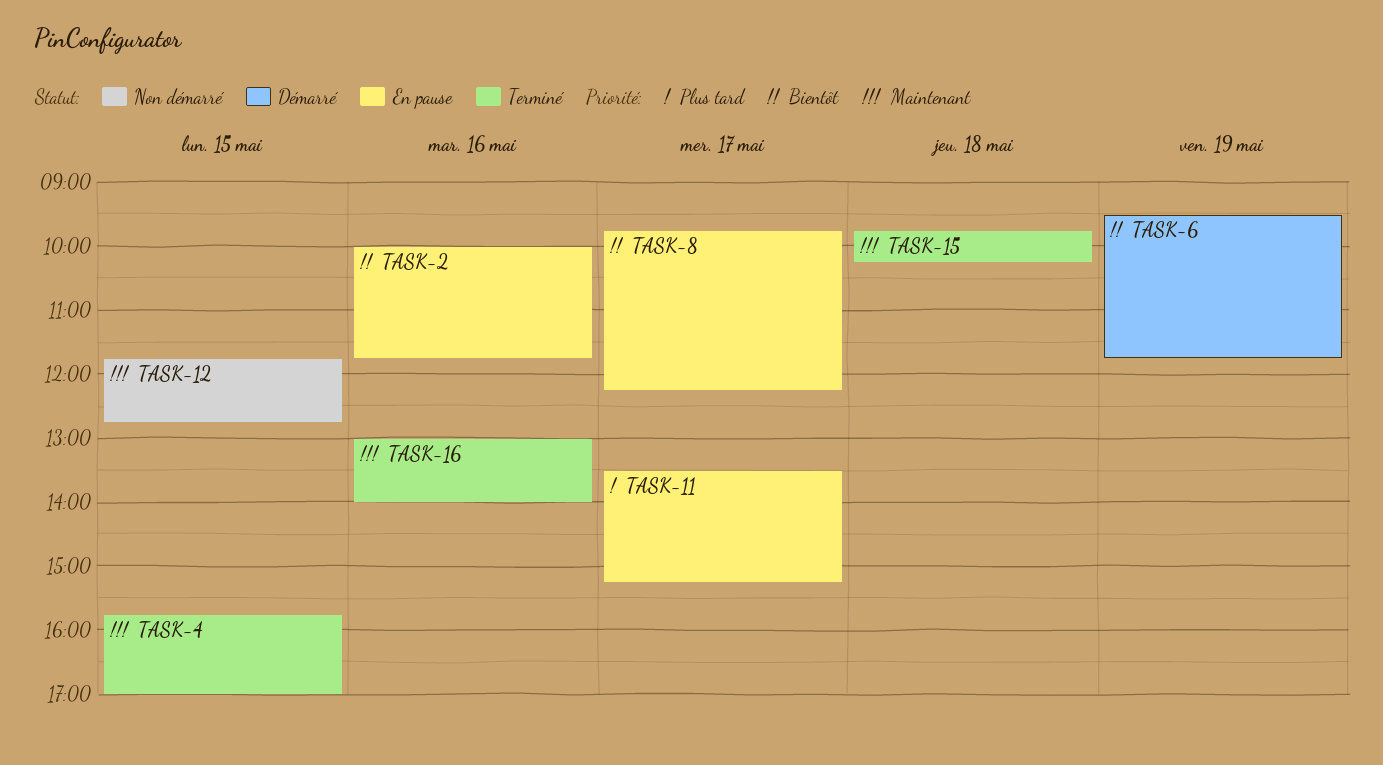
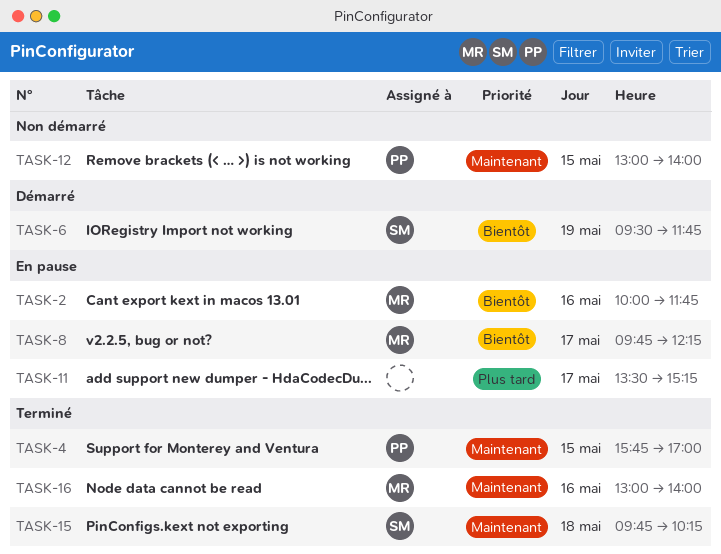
TASK-12, begins: 11:45 -> 13:00
TASK-12, ends: 12:45 -> 14:00

